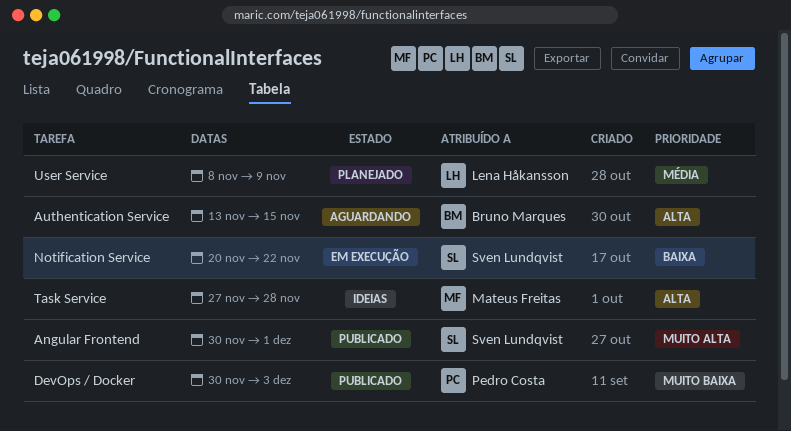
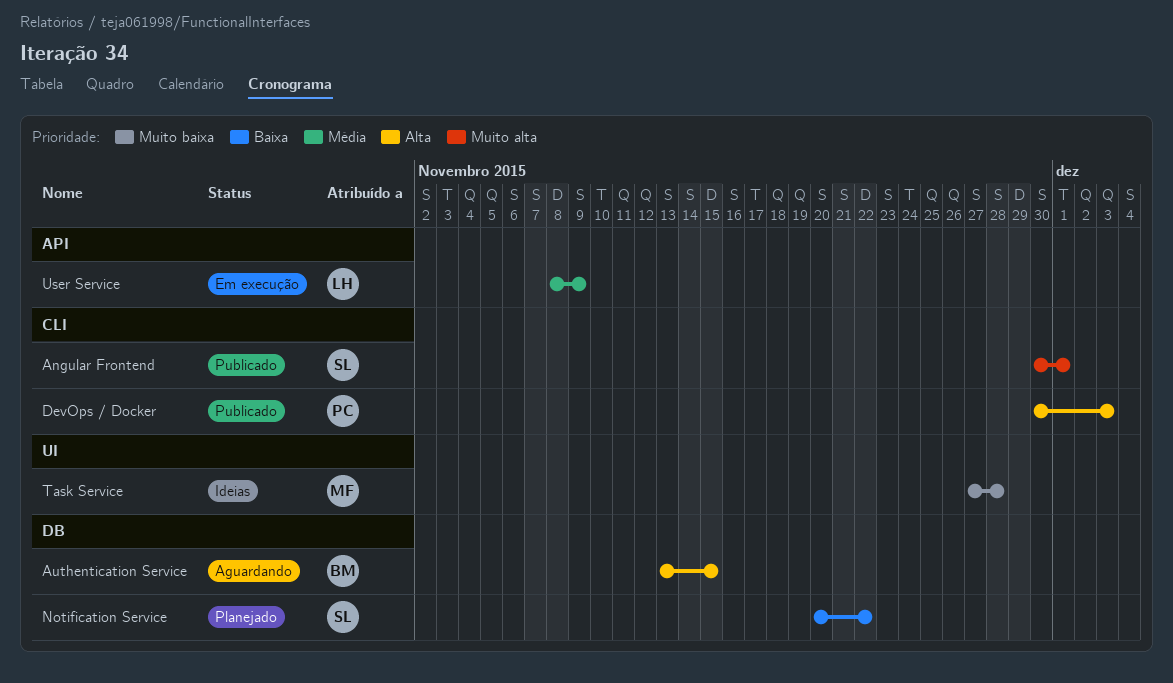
DevOps / Docker, priority: Muito baixa -> Alta
Notification Service, status: Em execução -> Planejado
Task Service, priority: Alta -> Muito baixa
User Service, status: Planejado -> Em execução

